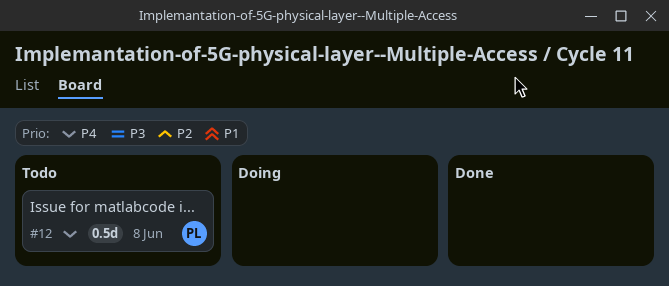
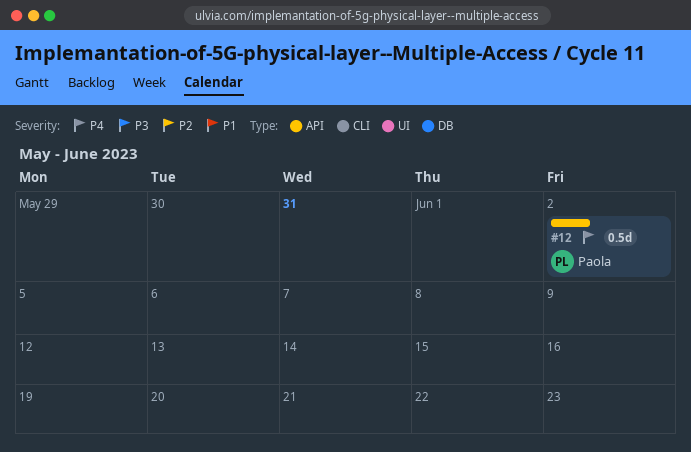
#12, due: Jun 8 -> Jun 2

